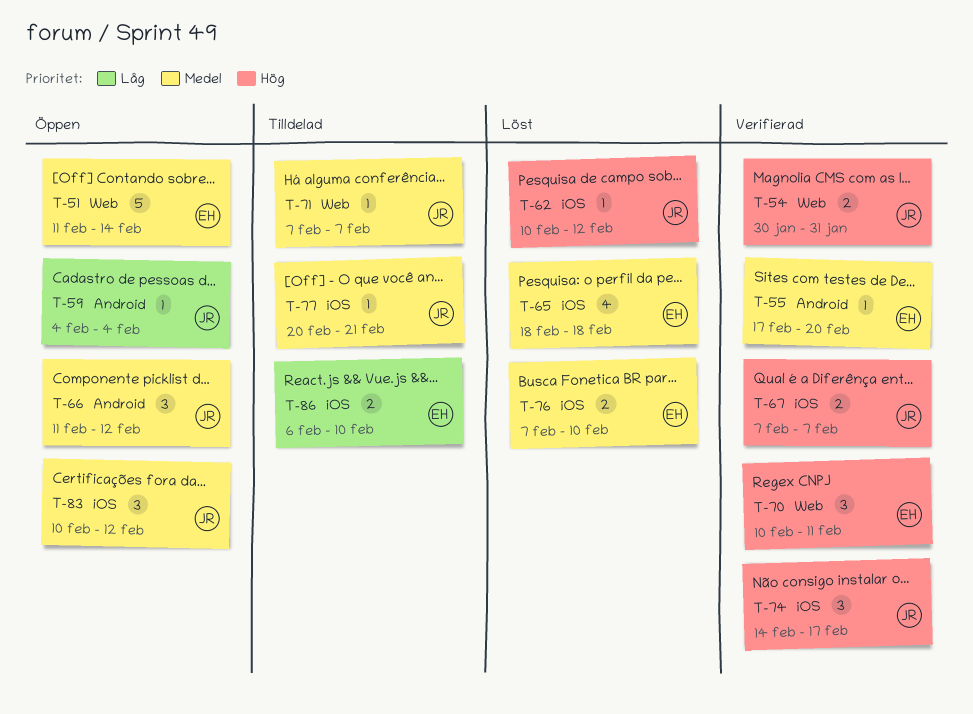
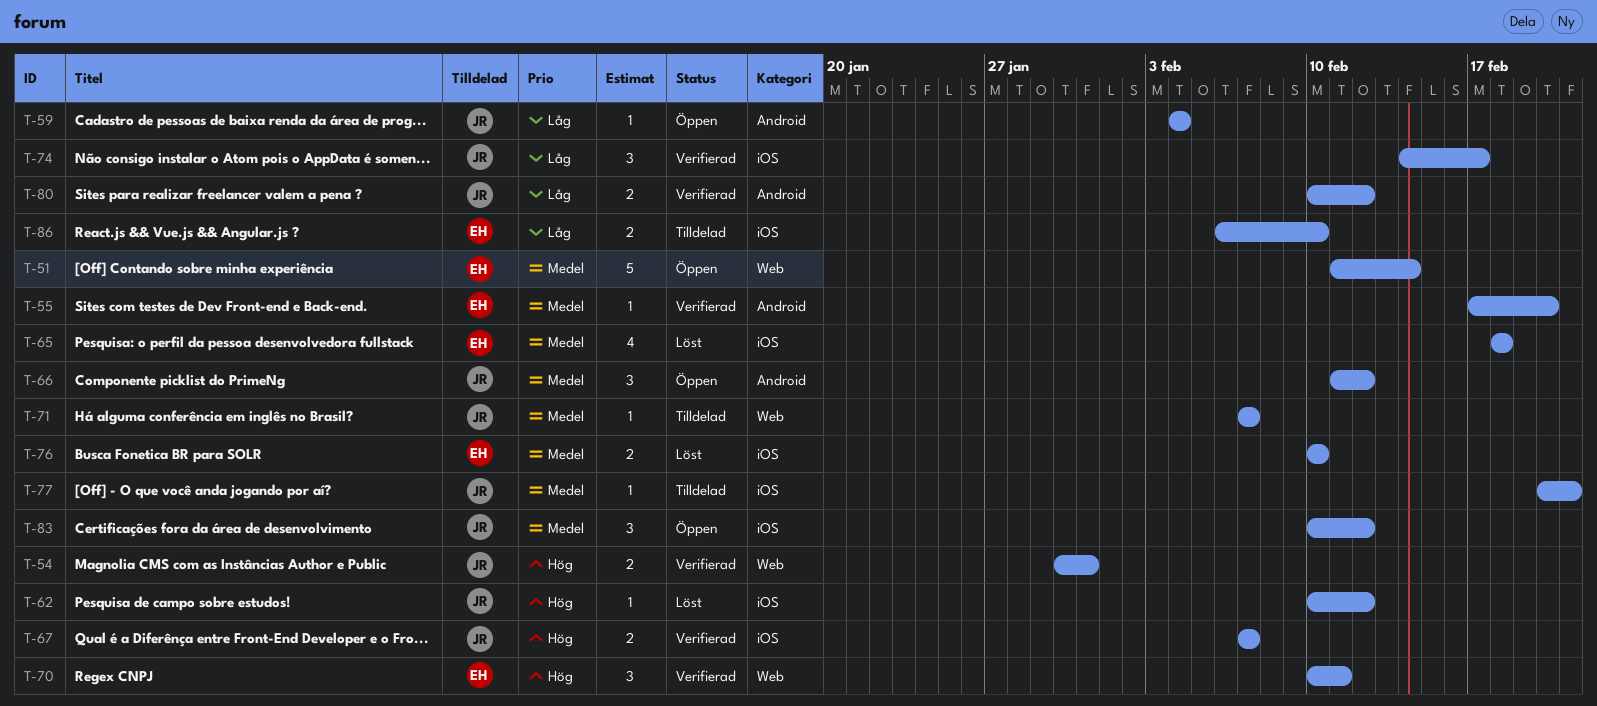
T-74, priority: Hög -> Låg
T-76, start: Feb 7 -> Feb 10
T-80: none -> present

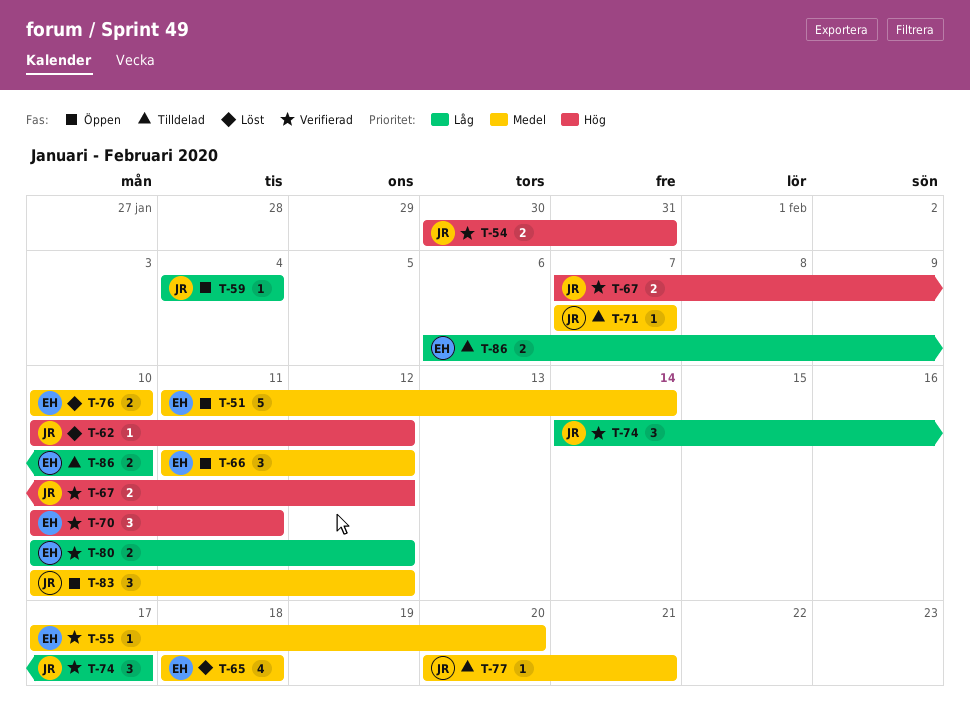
T-66, owner: JR -> EH
T-67, due: Feb 7 -> Feb 12
T-80, owner: JR -> EH

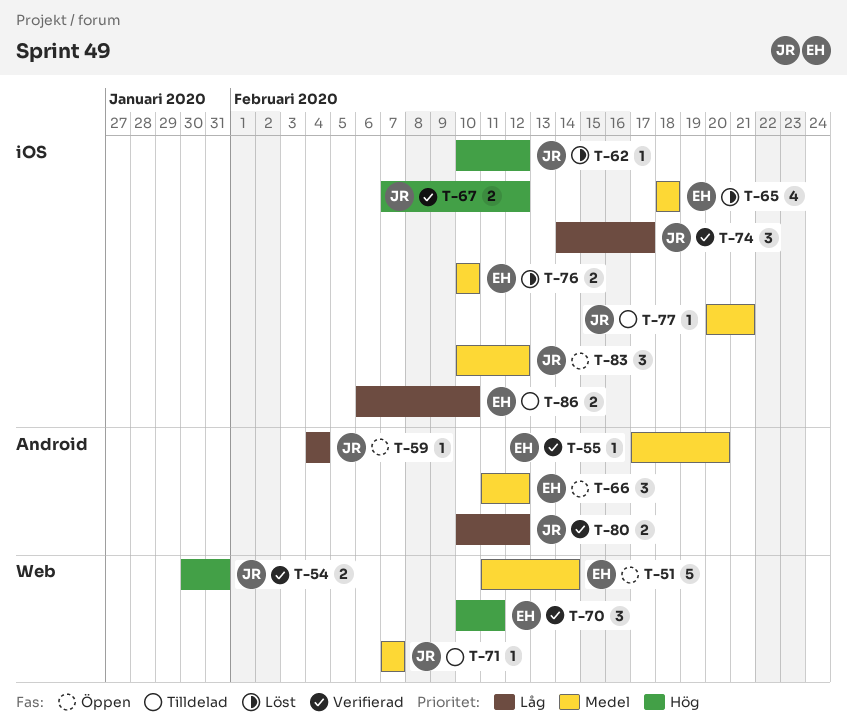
T-80, owner: EH -> JR

